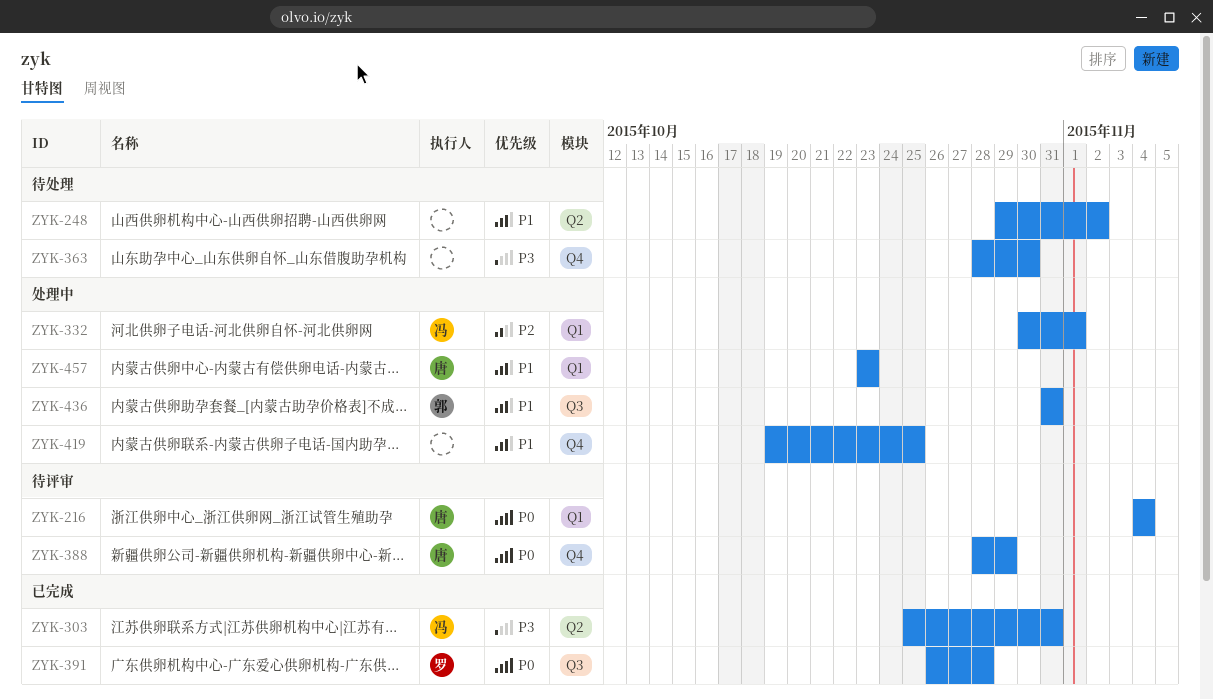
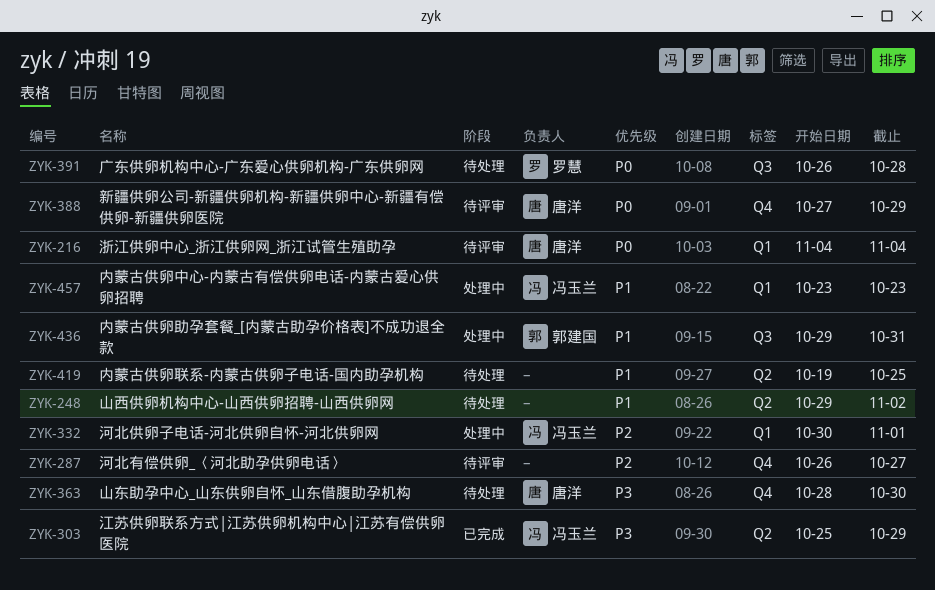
ZYK-287: none -> present
ZYK-303, due: Oct 31 -> Oct 29
ZYK-363, owner: none -> 唐洋
ZYK-388, start: Oct 28 -> Oct 27
ZYK-391, status: 已完成 -> 待处理
ZYK-419, status: 处理中 -> 待处理
ZYK-419, label: Q4 -> Q2
ZYK-436, start: Oct 31 -> Oct 29
ZYK-457, owner: 唐洋 -> 冯玉兰

